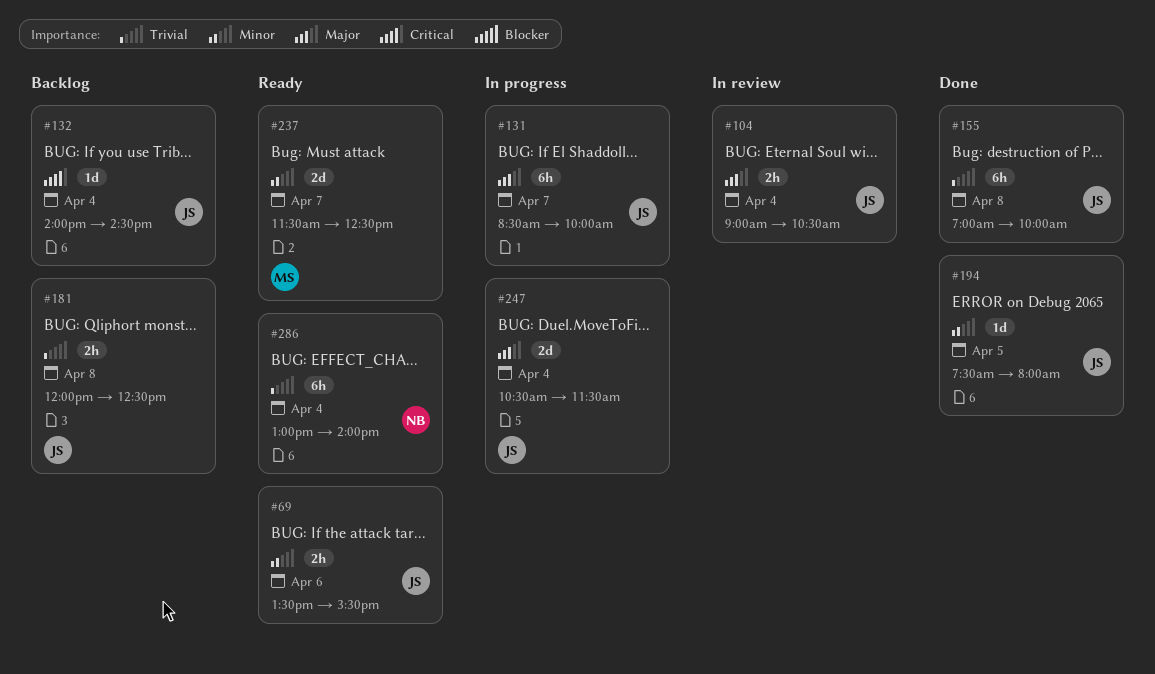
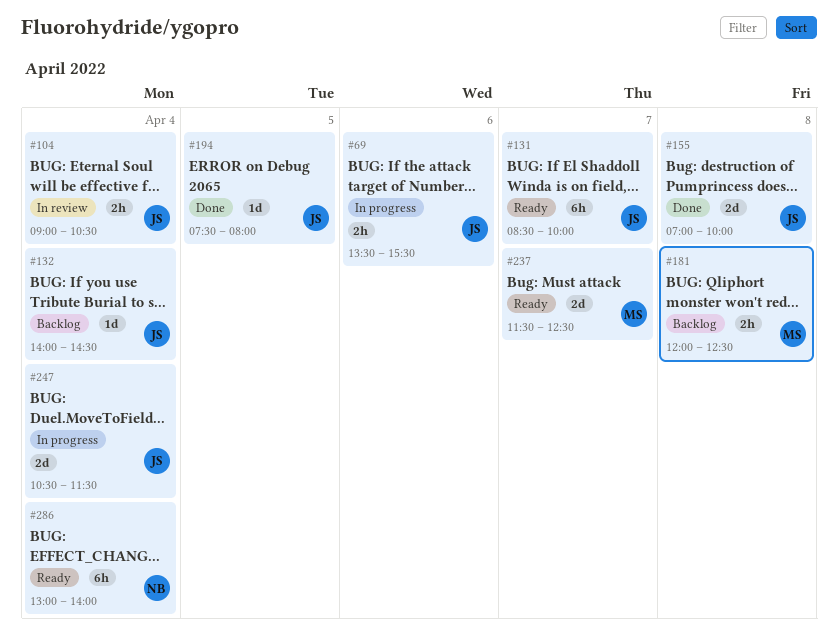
#69, status: Ready -> In progress
#131, status: In progress -> Ready
#155, estimate: 6h -> 2d
#181, owner: JS -> MS

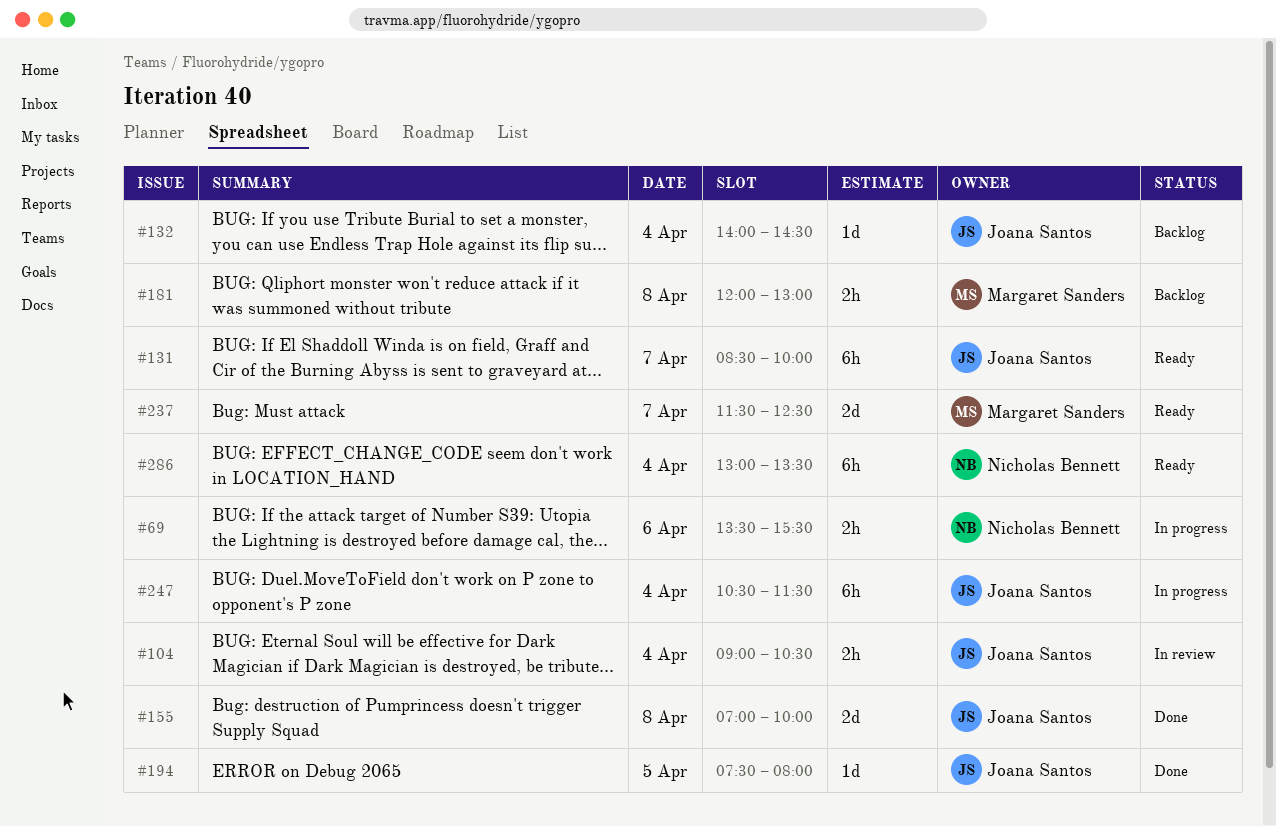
#69, owner: Joana Santos -> Nicholas Bennett
#181, ends: 12:30 -> 13:00
#247, estimate: 2d -> 6h
#286, ends: 14:00 -> 13:30

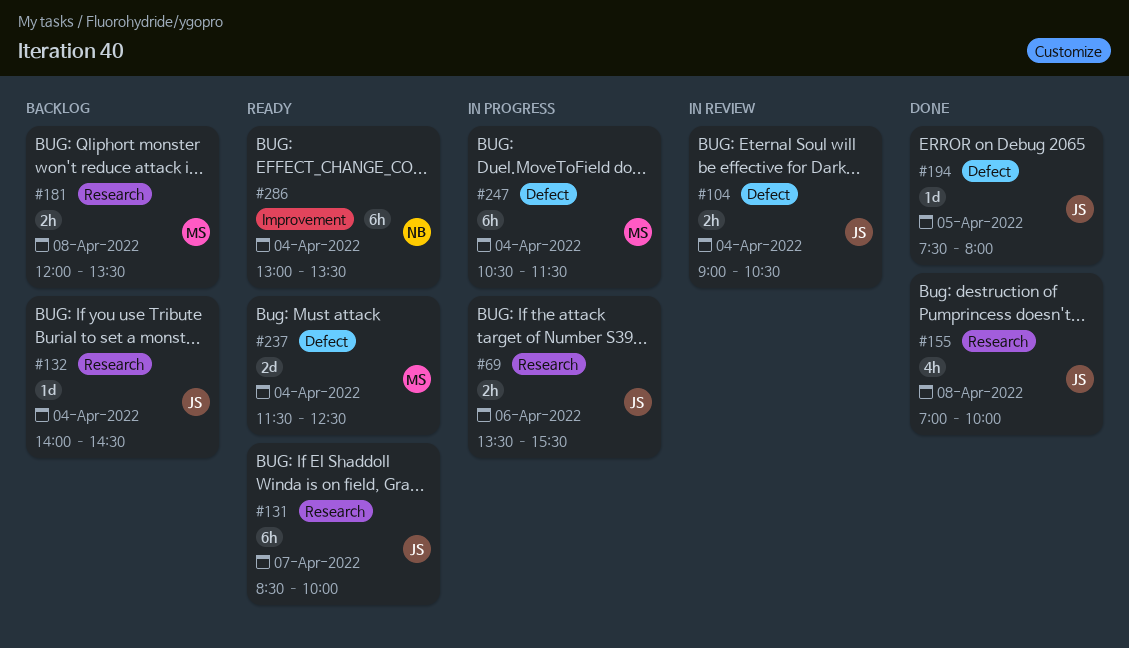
#69, owner: Nicholas Bennett -> Joana Santos
#155, estimate: 2d -> 4h
#181, ends: 13:00 -> 13:30
#237, day: Apr 7 -> Apr 4
#247, owner: Joana Santos -> Margaret Sanders

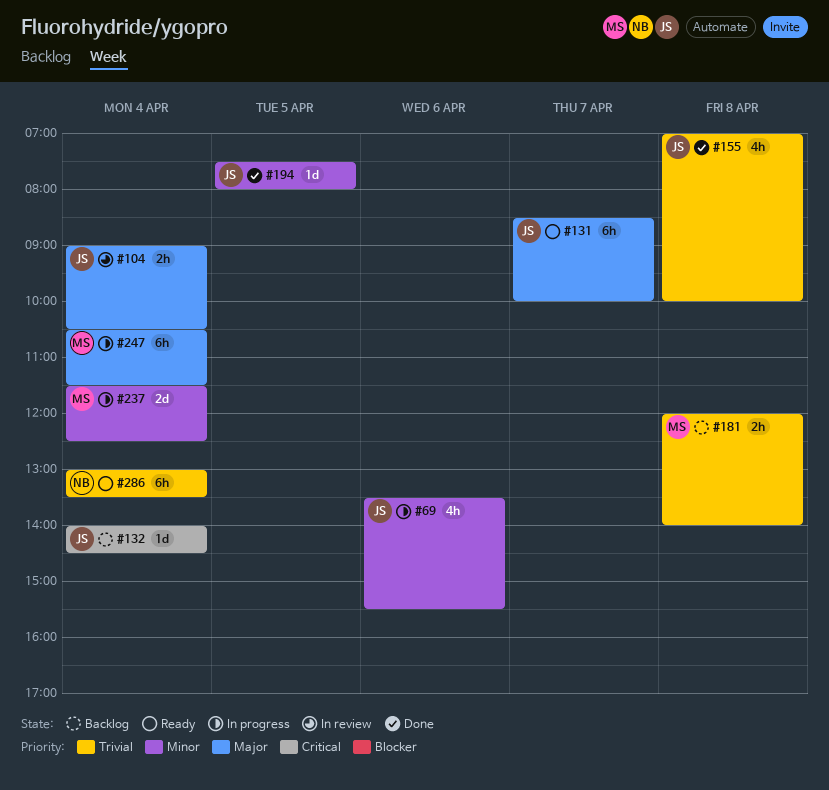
#69, estimate: 2h -> 4h
#181, ends: 13:30 -> 14:00
#237, status: Ready -> In progress

